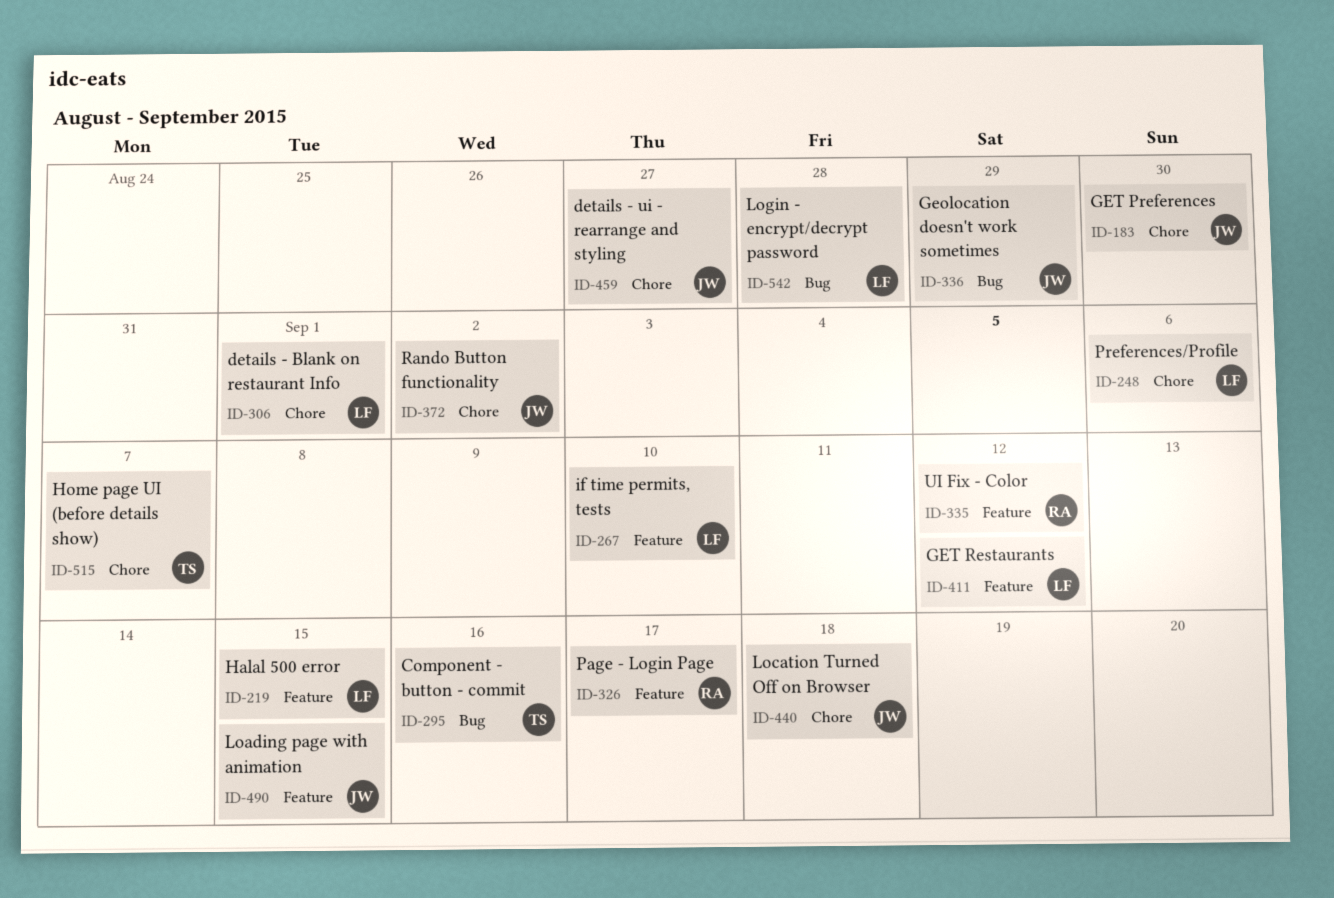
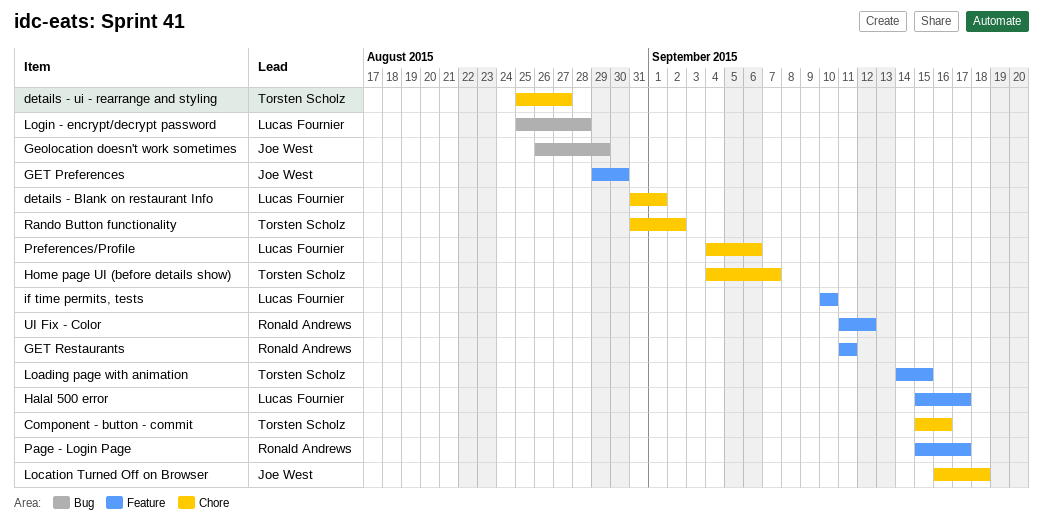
Component - button - commit, label: Bug -> Chore
details - ui - rearrange and styling, owner: Joe West -> Torsten Scholz
GET Preferences, label: Chore -> Feature
GET Restaurants, owner: Lucas Fournier -> Ronald Andrews
GET Restaurants, due: Sep 12 -> Sep 11
Halal 500 error, due: Sep 15 -> Sep 17
Loading page with animation, owner: Joe West -> Torsten Scholz
Rando Button functionality, owner: Joe West -> Torsten Scholz

